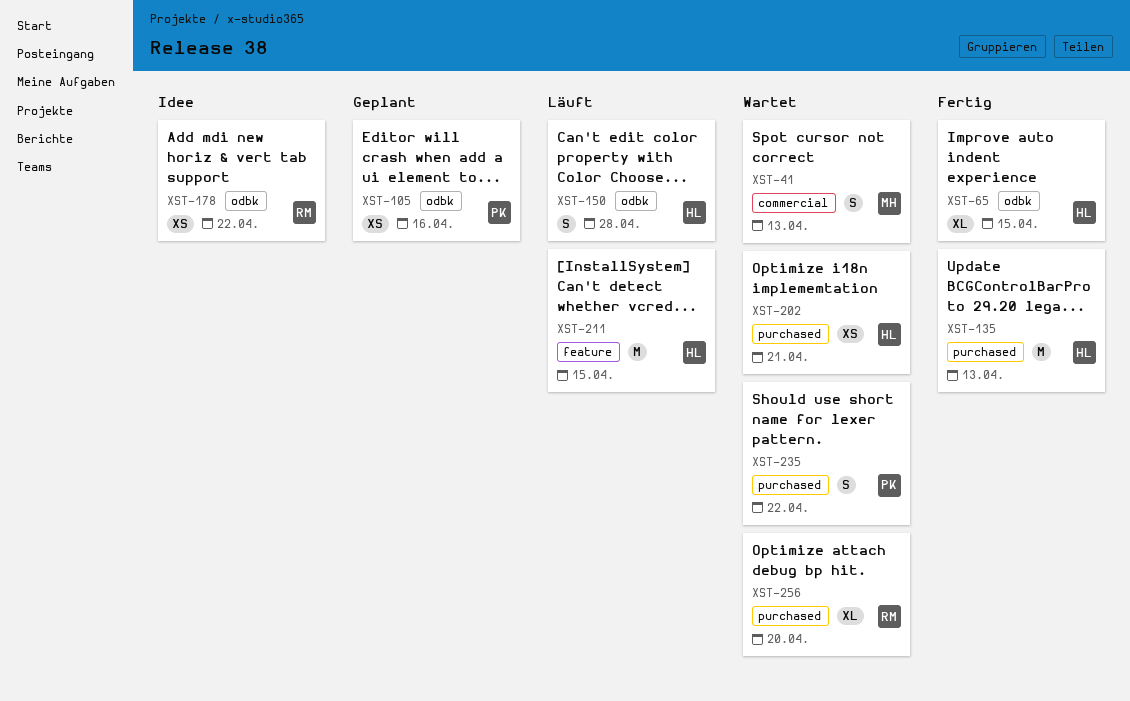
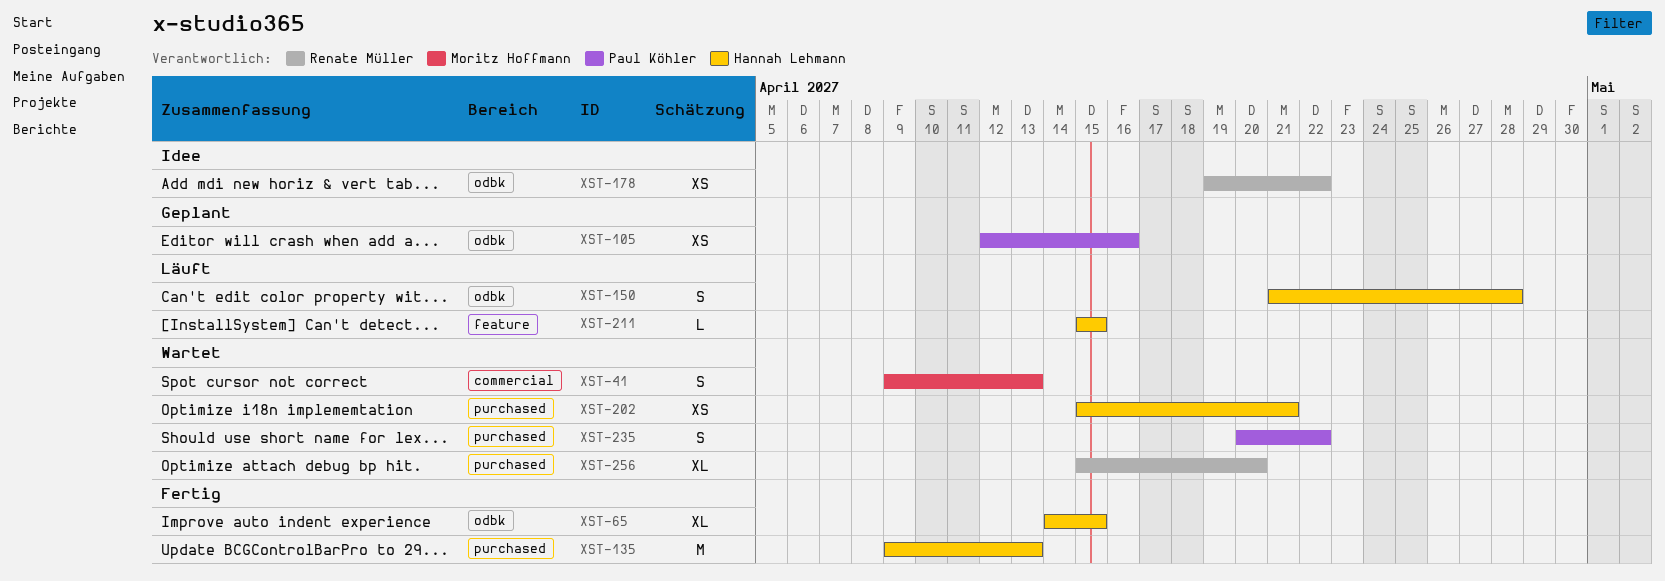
XST-211, estimate: M -> L

